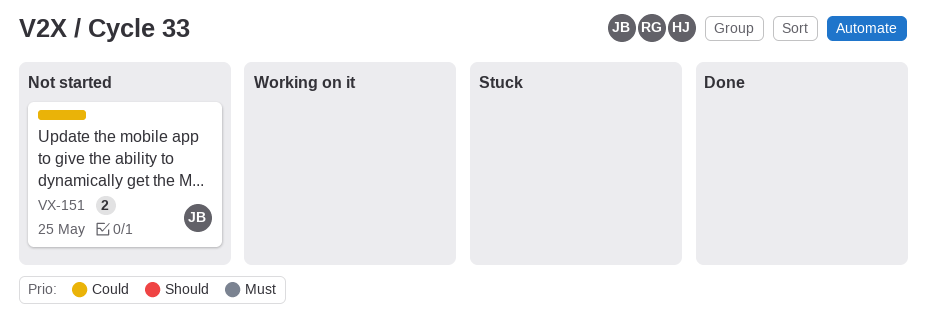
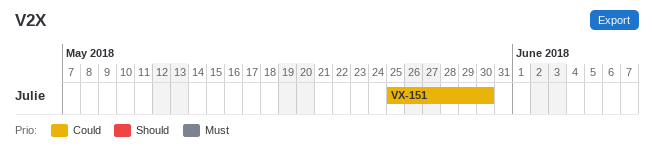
VX-151, due: May 25 -> May 30

